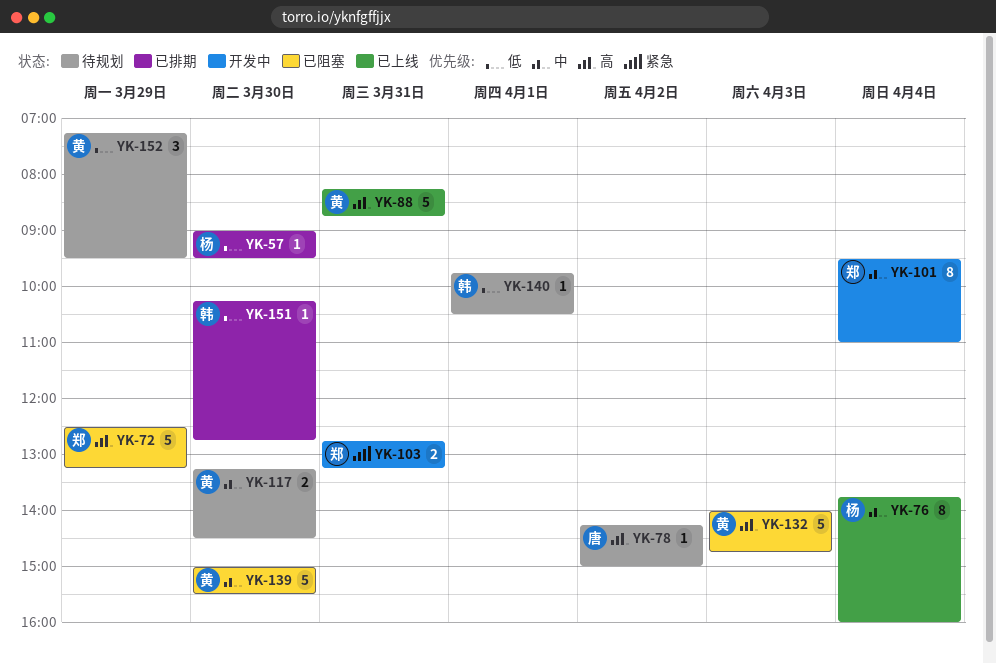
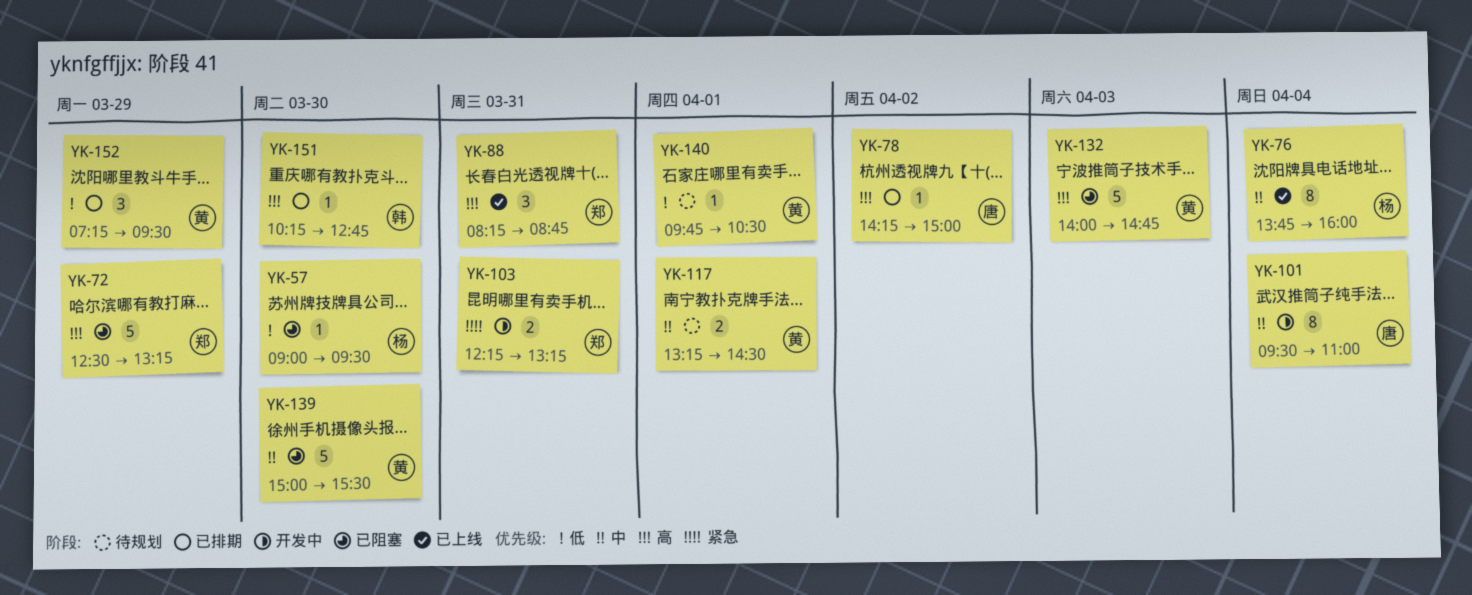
YK-57, status: 已排期 -> 已阻塞
YK-78, status: 待规划 -> 已排期
YK-88, owner: 黄 -> 郑
YK-88, estimate: 5 -> 3
YK-101, owner: 郑 -> 唐
YK-103, begins: 12:45 -> 12:15
YK-117, day: Mar 30 -> Apr 1
YK-140, owner: 韩 -> 黄
YK-151, priority: 低 -> 高
YK-152, status: 待规划 -> 已排期

